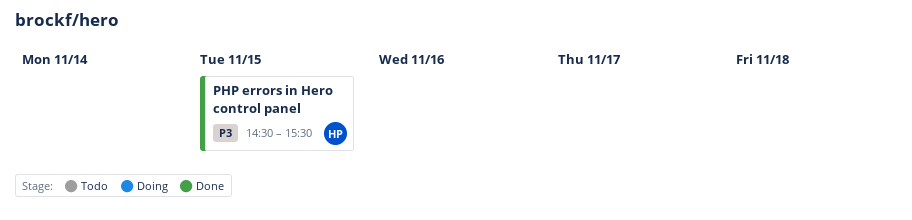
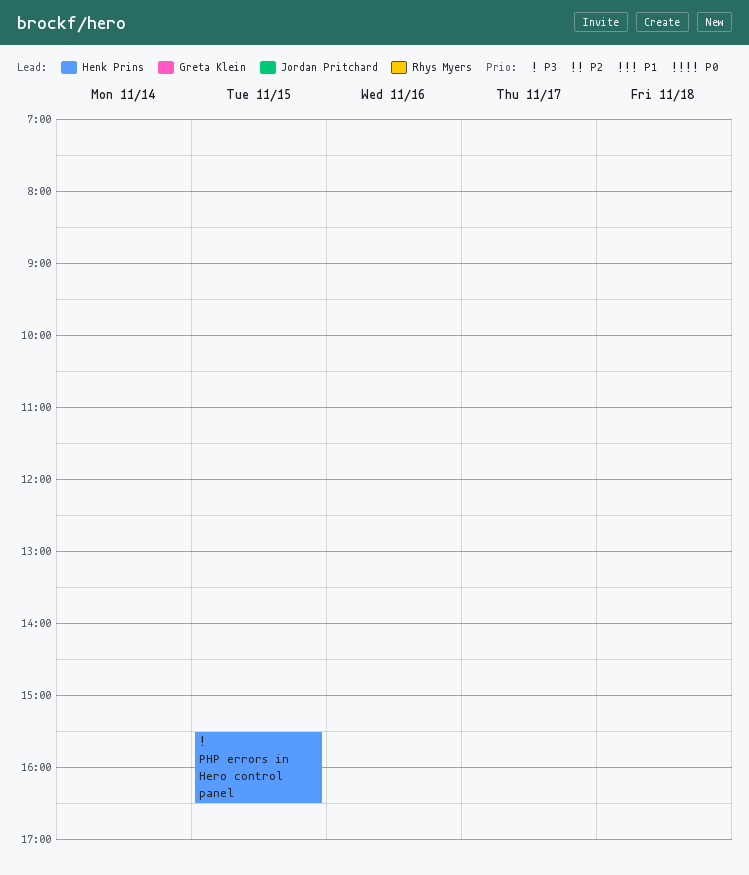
PHP errors in Hero control panel, begins: 14:30 -> 15:30
PHP errors in Hero control panel, ends: 15:30 -> 16:30

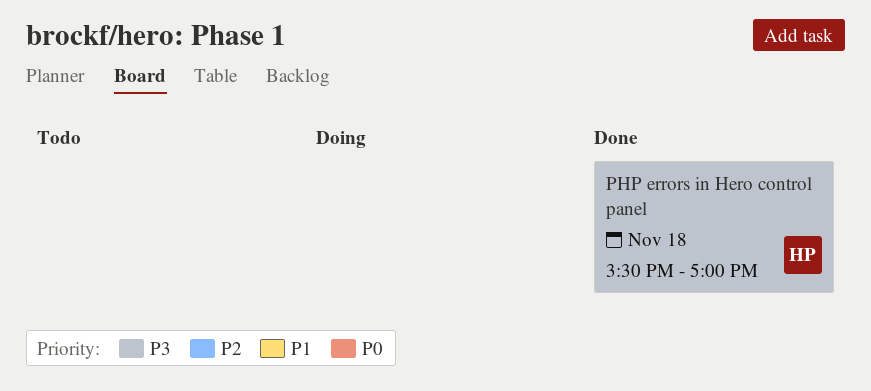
PHP errors in Hero control panel, day: Nov 15 -> Nov 18
PHP errors in Hero control panel, ends: 16:30 -> 17:00

